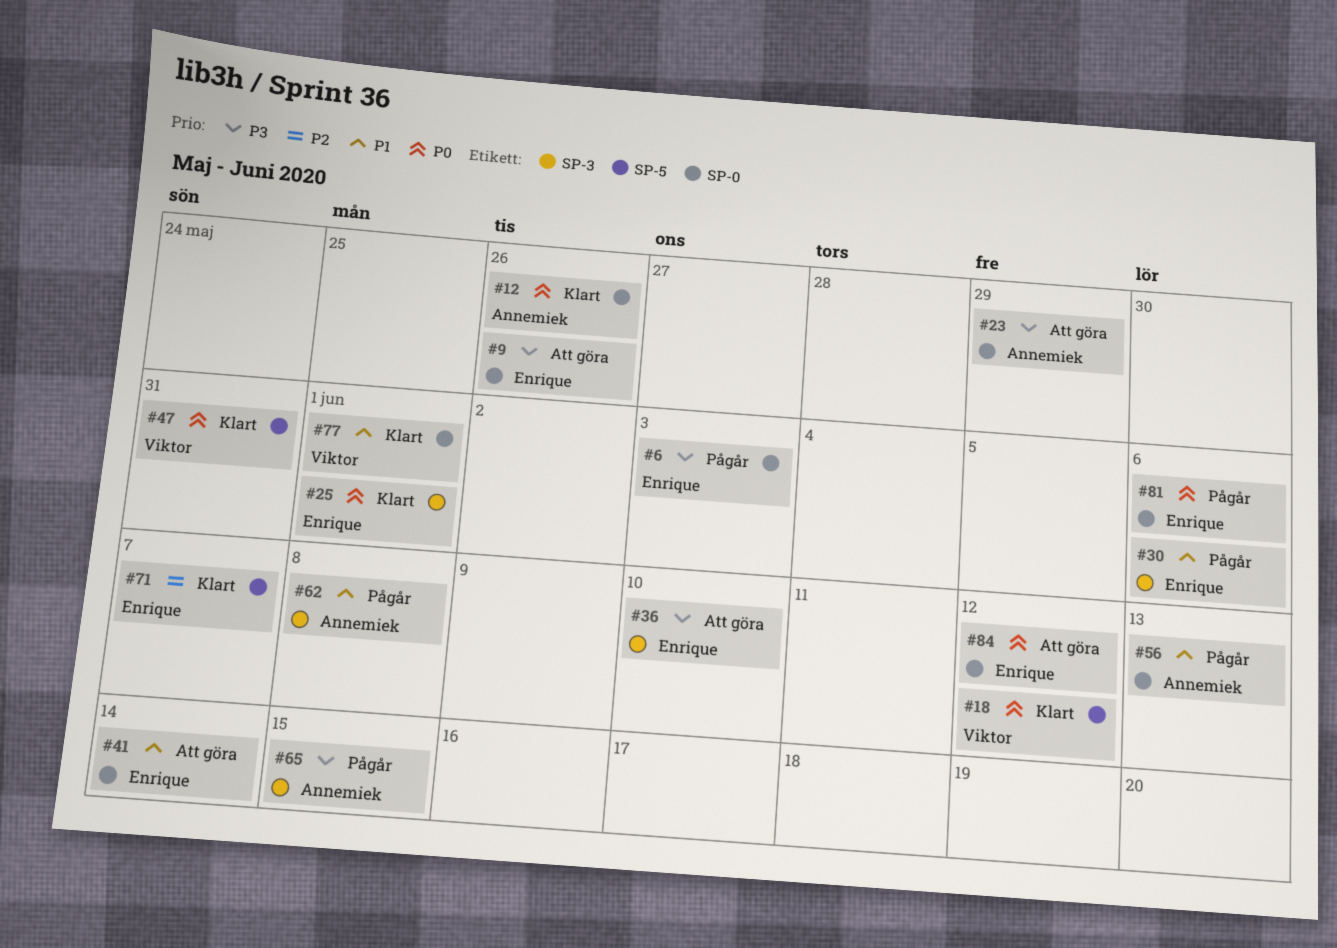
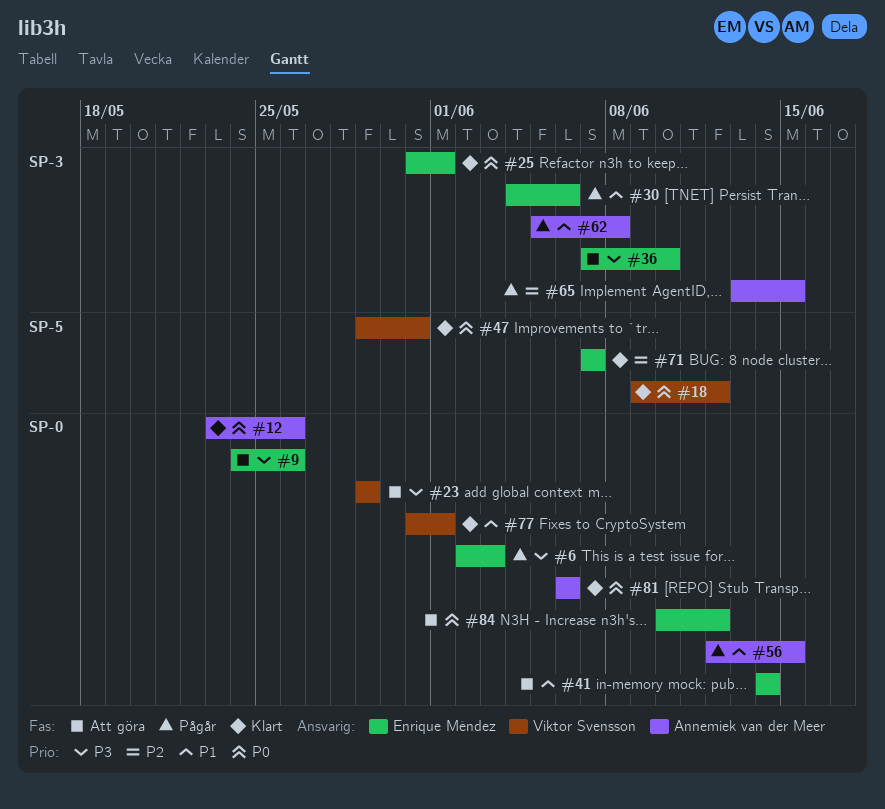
#23, owner: Annemiek van der Meer -> Viktor Svensson
#56, due: Jun 13 -> Jun 15
#65, priority: P3 -> P2
#81, status: Pågår -> Klart
#81, owner: Enrique Méndez -> Annemiek van der Meer

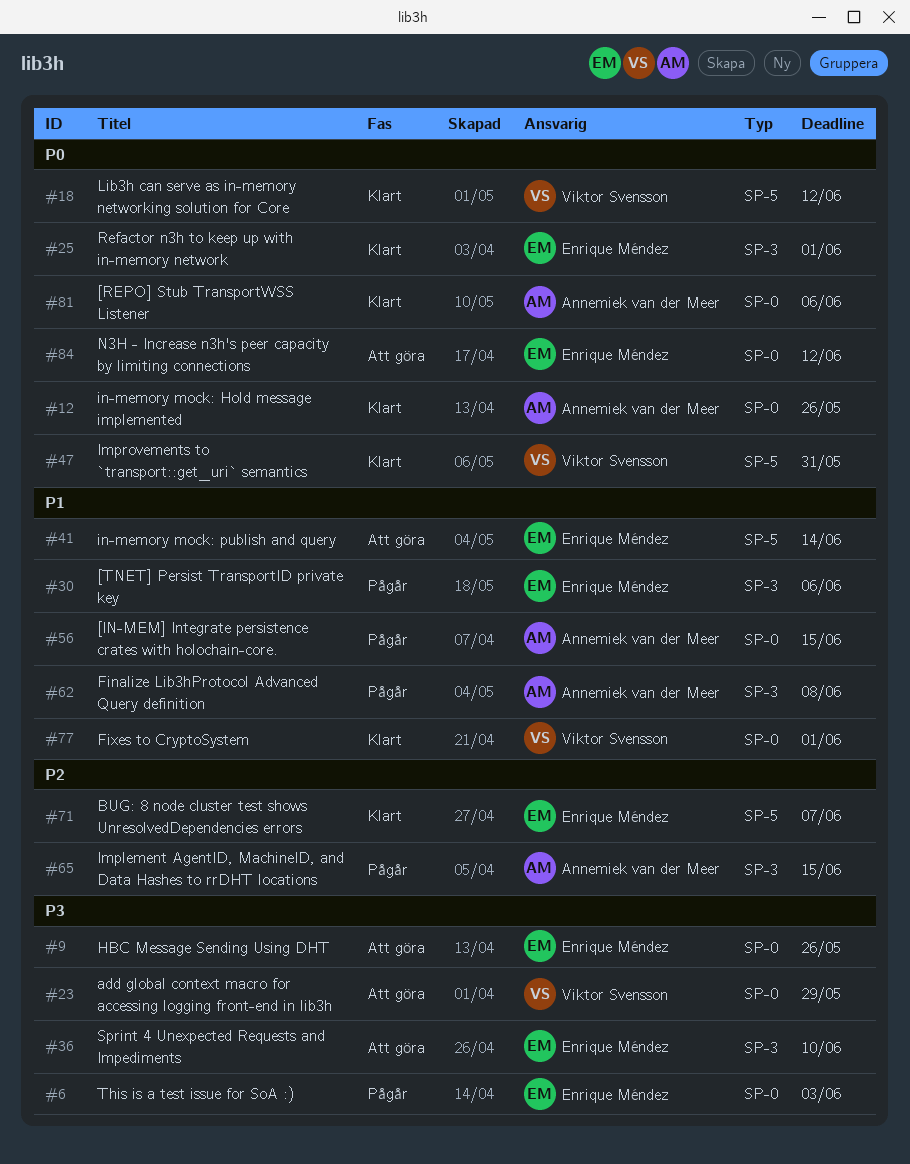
#41, label: SP-0 -> SP-5

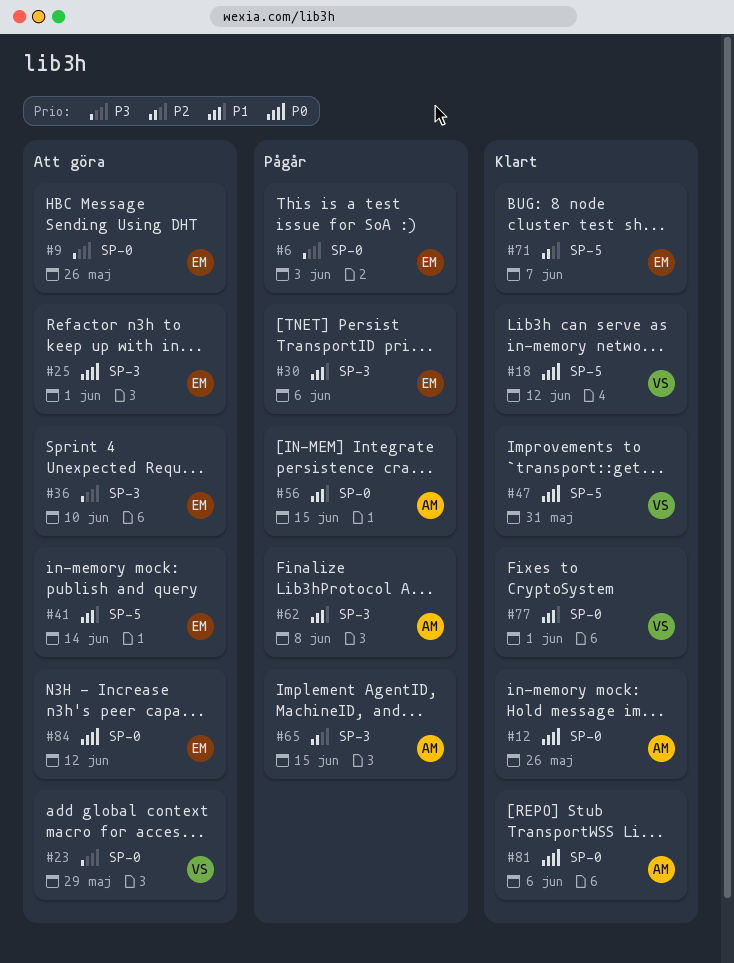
#25, status: Klart -> Att göra

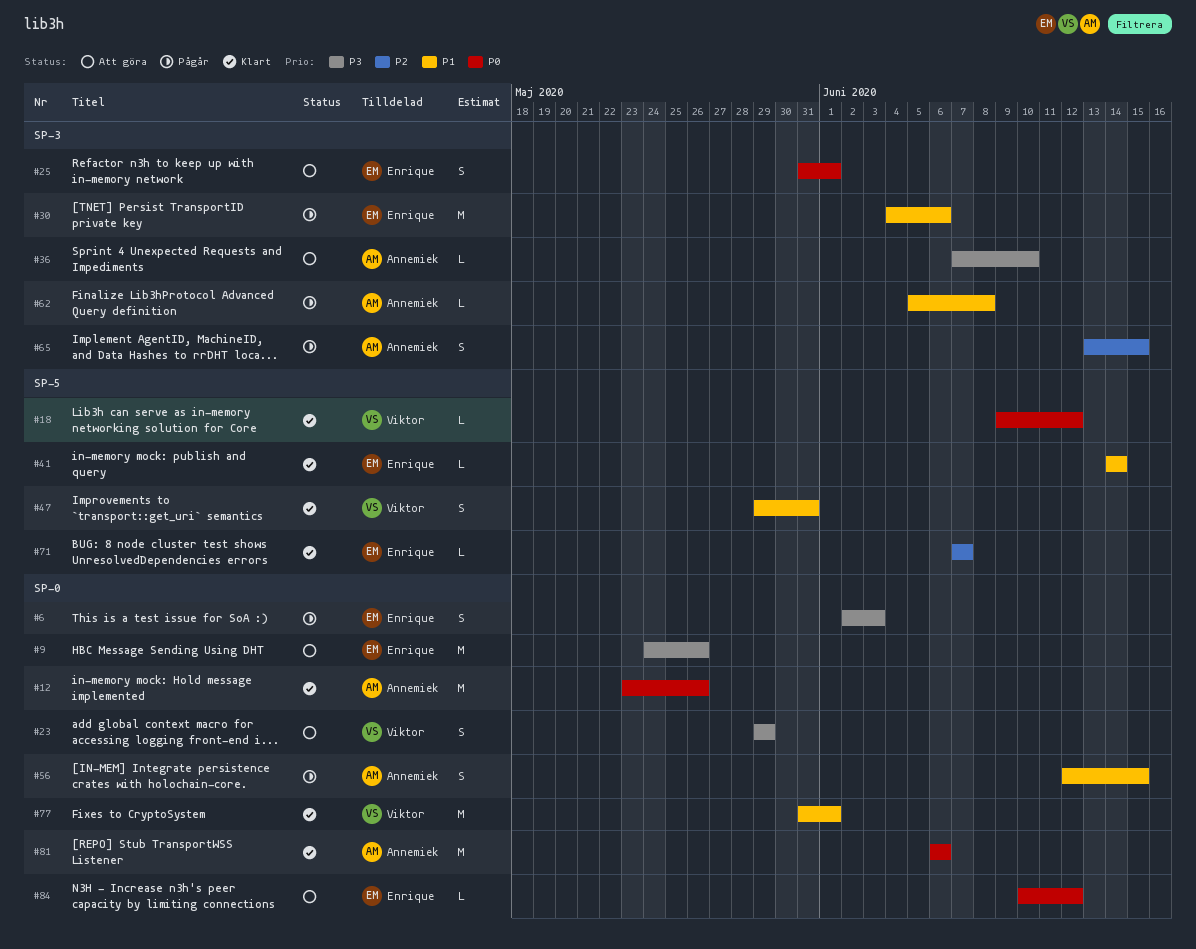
#36, owner: Enrique -> Annemiek
#41, status: Att göra -> Klart
#47, priority: P0 -> P1

